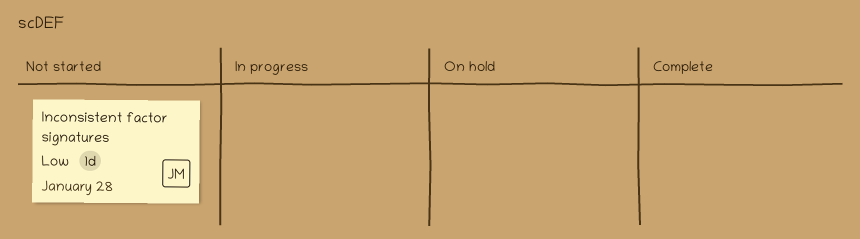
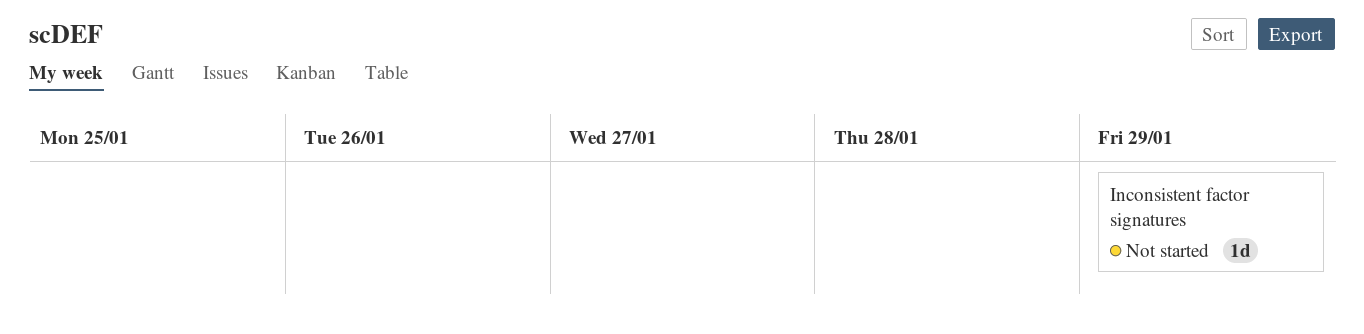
Inconsistent factor signatures, due: Jan 28 -> Jan 29

